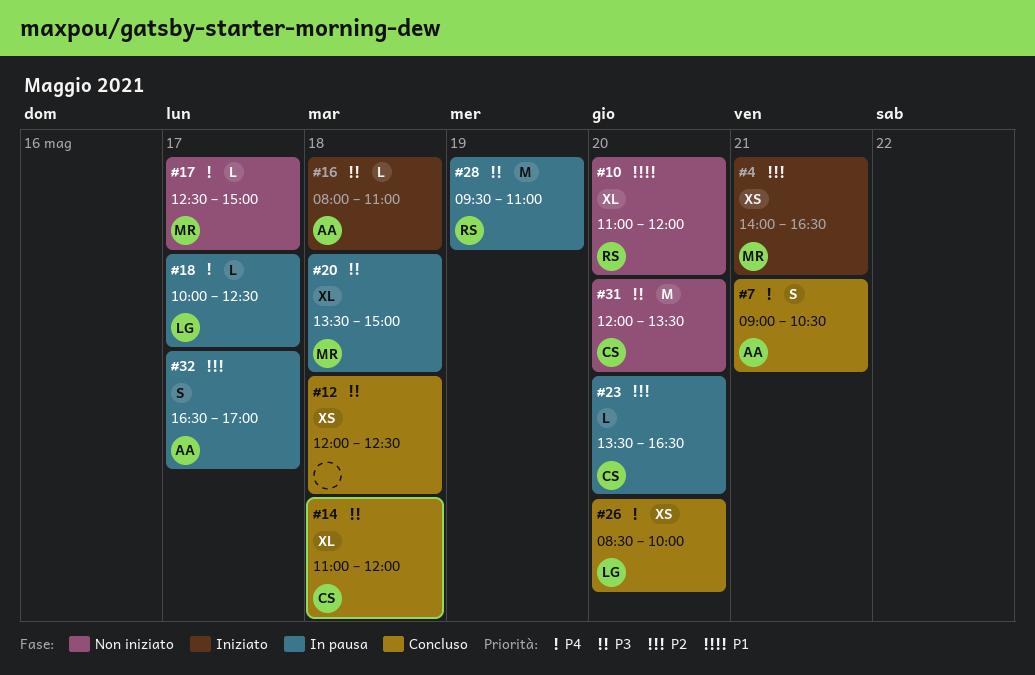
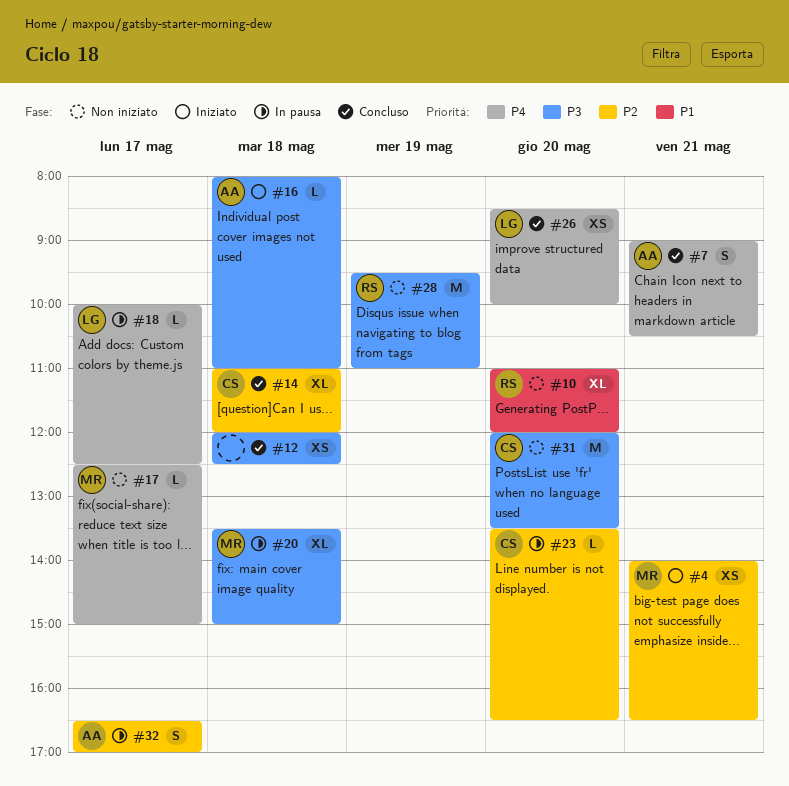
#14, priority: P3 -> P2
#28, status: In pausa -> Non iniziato

